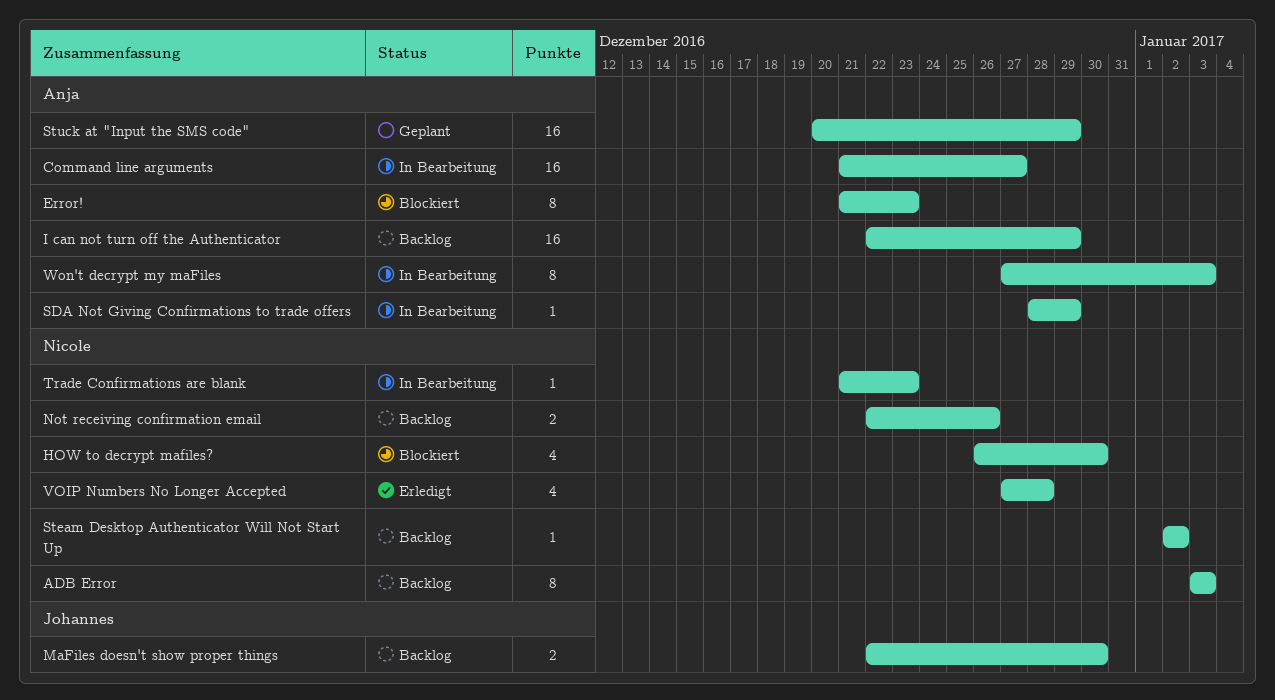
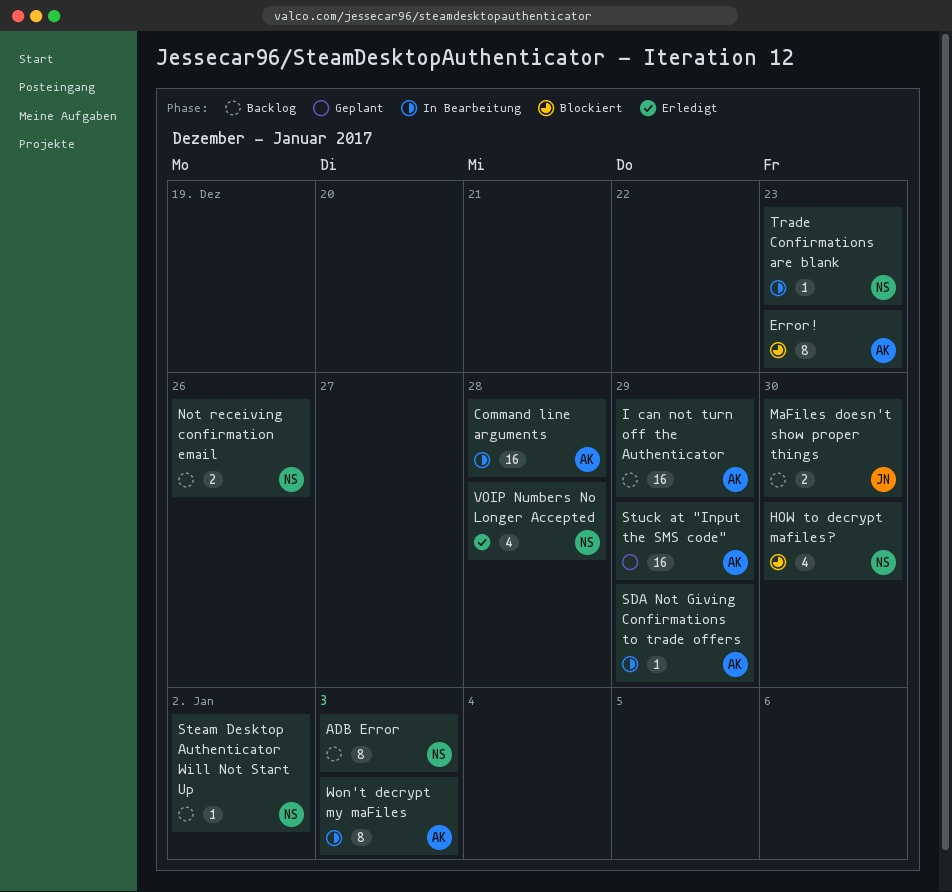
Command line arguments, due: Dec 27 -> Dec 28

